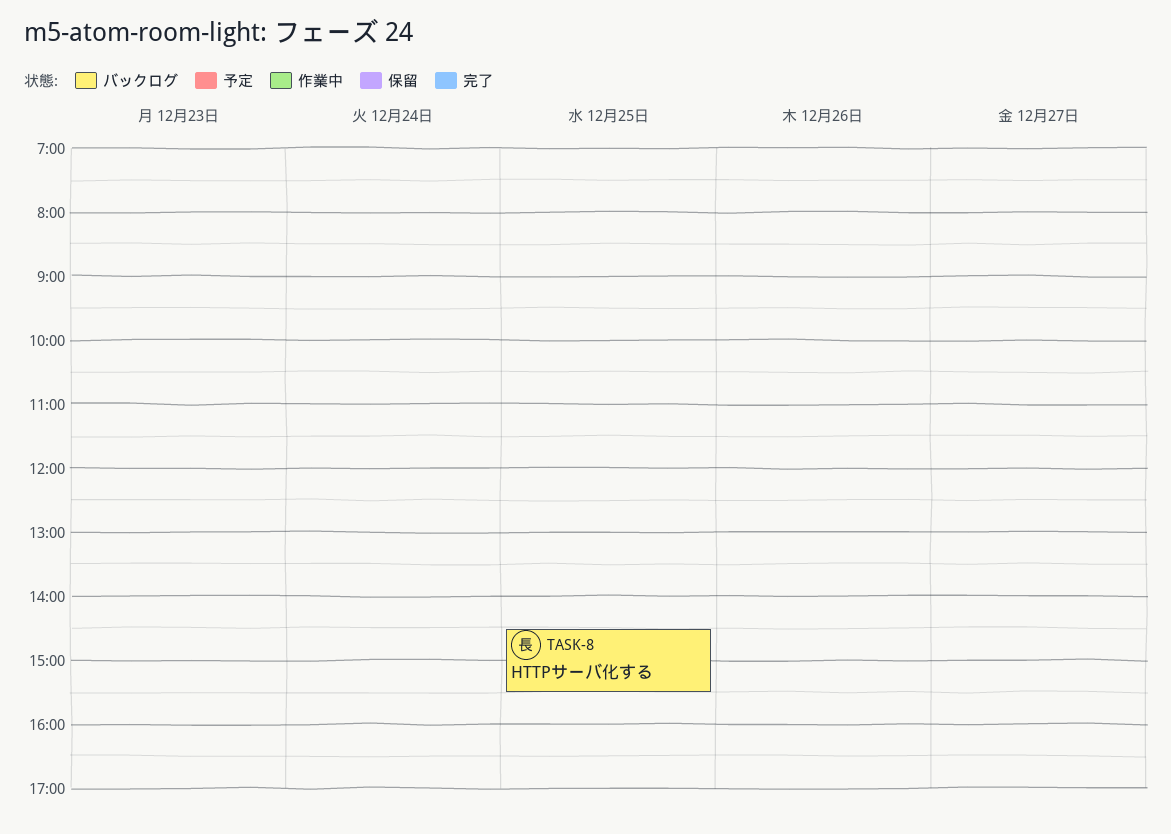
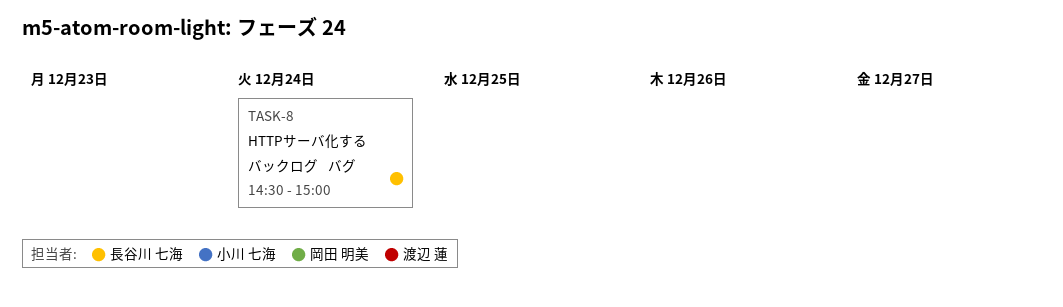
TASK-8, day: Dec 25 -> Dec 24
TASK-8, ends: 15:30 -> 15:00

